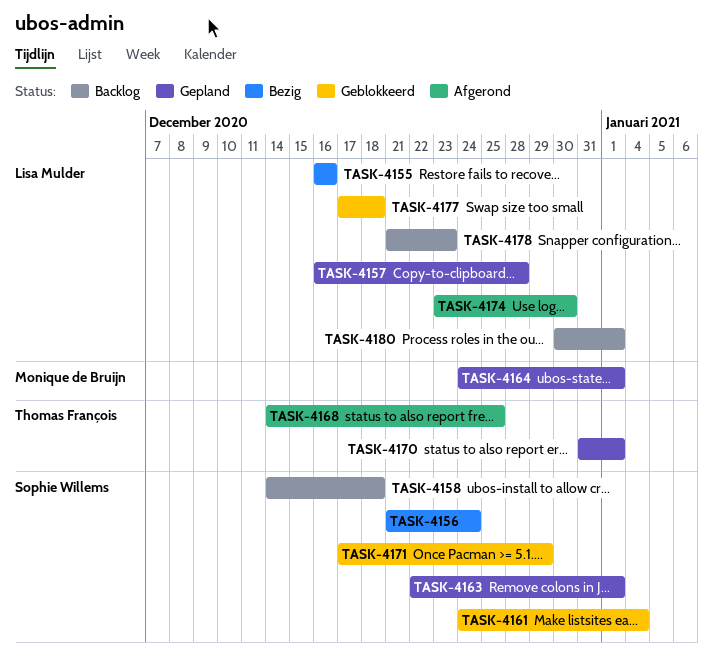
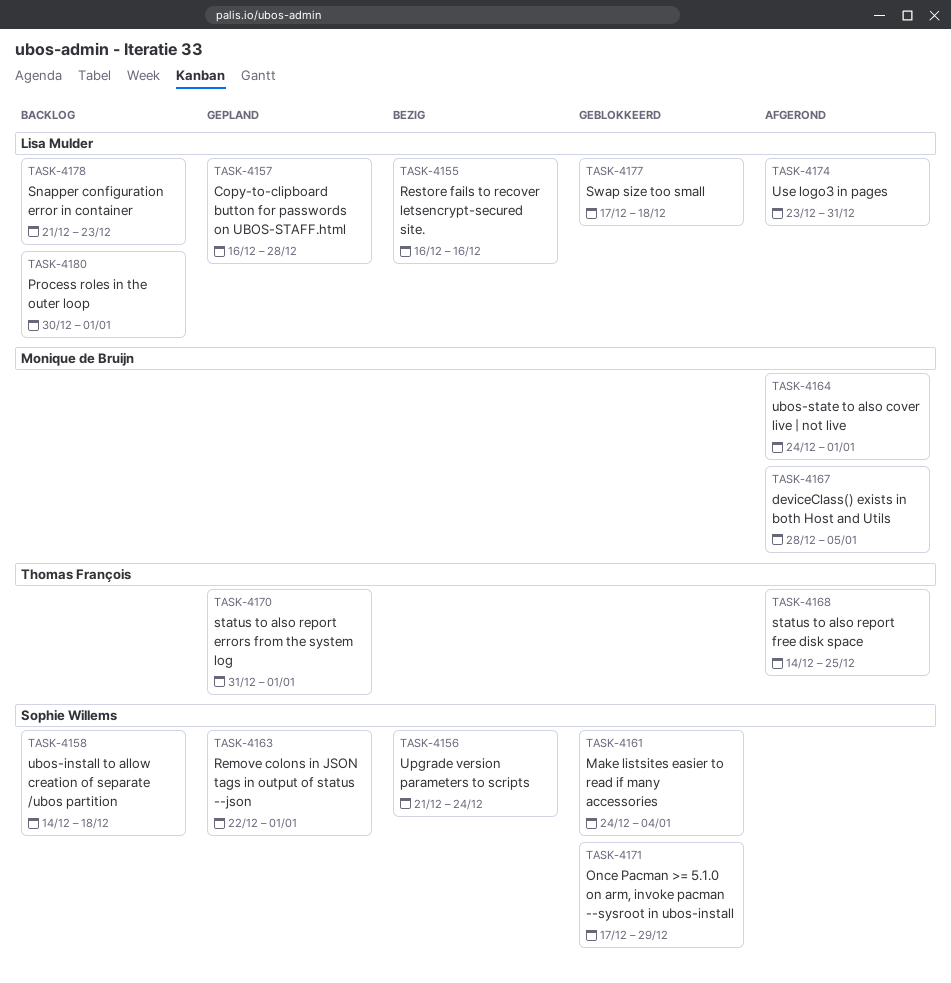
TASK-4164, status: Gepland -> Afgerond
TASK-4167: none -> present
TASK-4174, due: Dec 30 -> Dec 31

